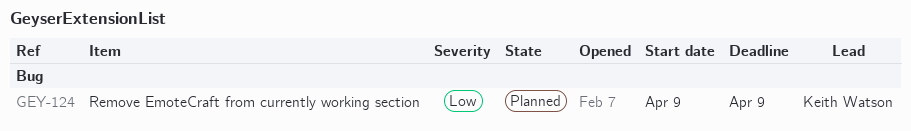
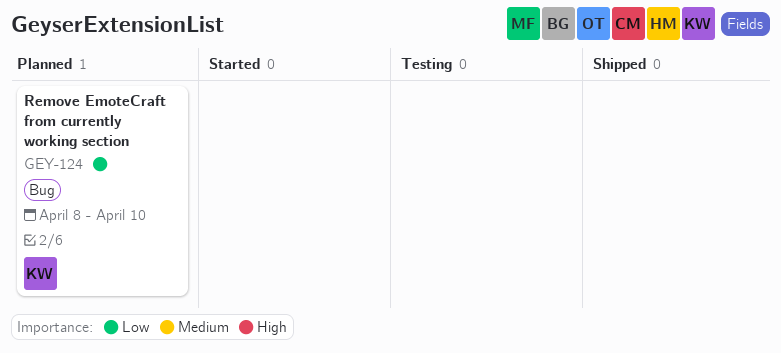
GEY-124, start: Apr 9 -> Apr 8
GEY-124, due: Apr 9 -> Apr 10

